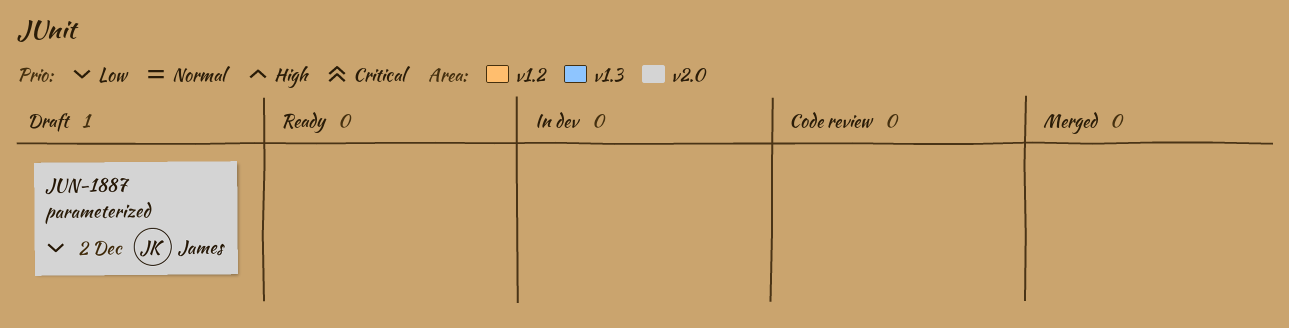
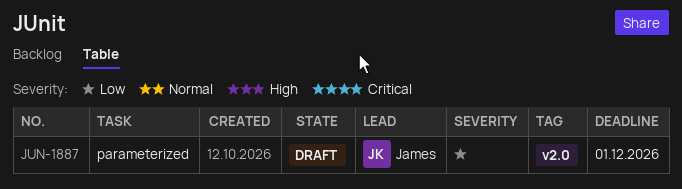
JUN-1887, due: Dec 2 -> Dec 1

